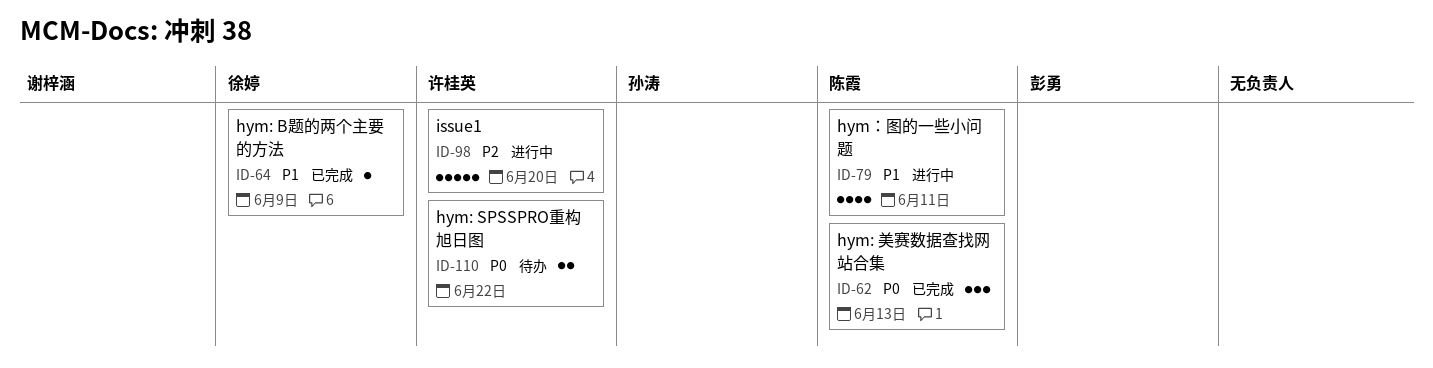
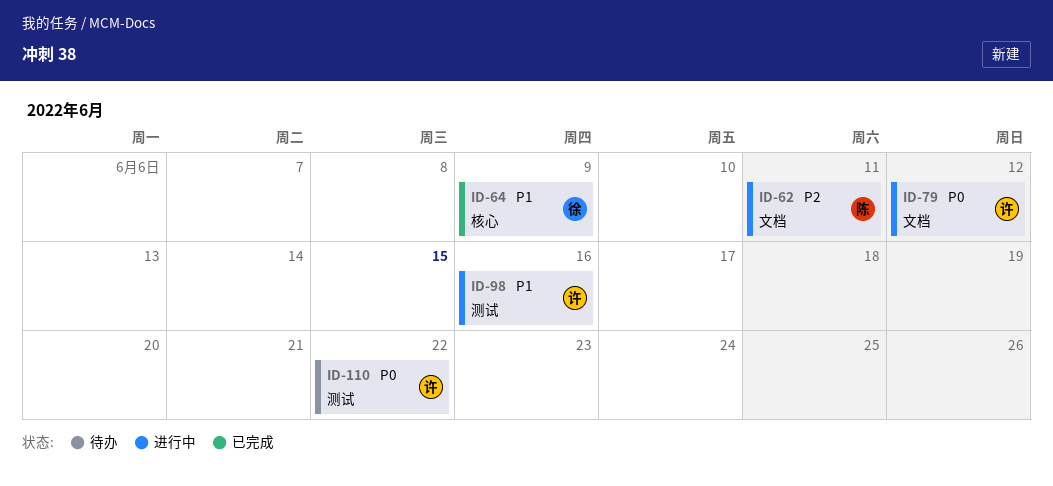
ID-62, status: 已完成 -> 进行中
ID-62, priority: P0 -> P2
ID-62, due: Jun 13 -> Jun 11
ID-79, owner: 陈霞 -> 许桂英
ID-79, priority: P1 -> P0
ID-79, due: Jun 11 -> Jun 12
ID-98, priority: P2 -> P1
ID-98, due: Jun 20 -> Jun 16

